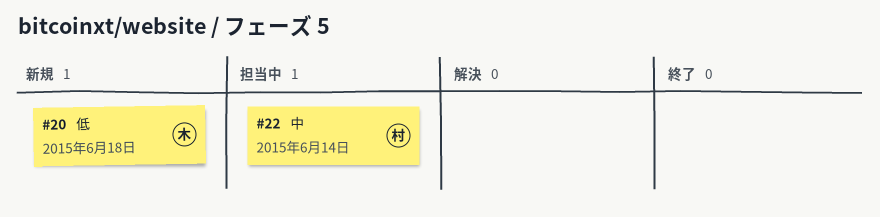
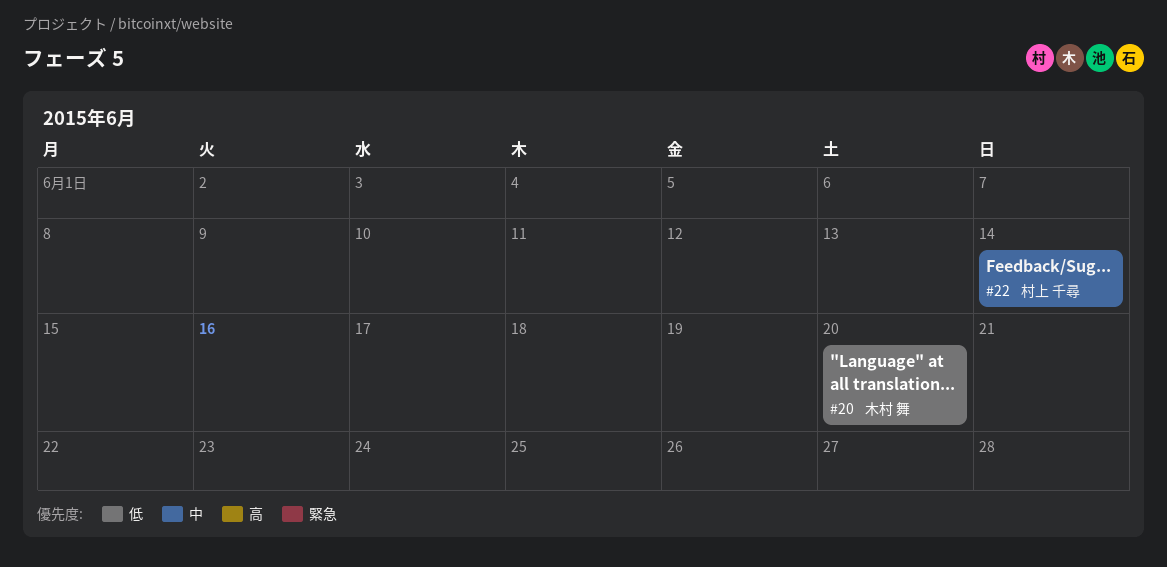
#20, due: Jun 18 -> Jun 20

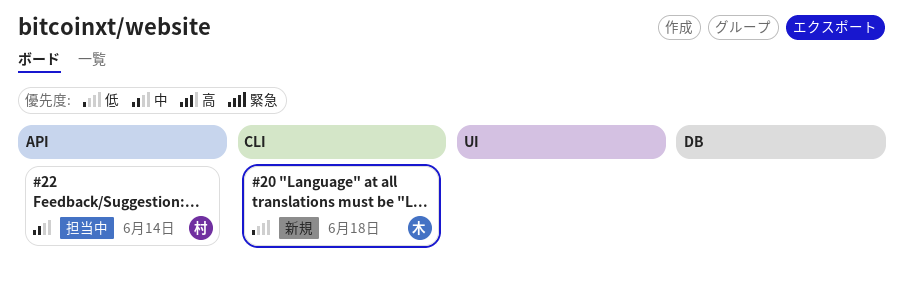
#20, due: Jun 20 -> Jun 18

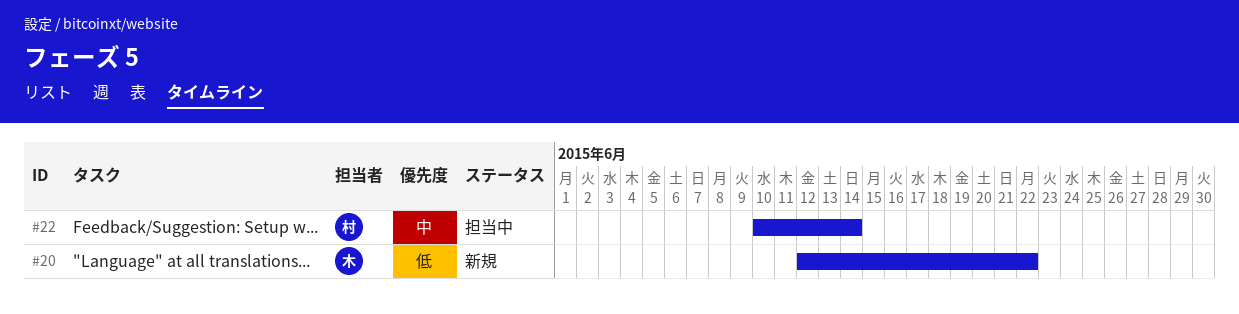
#20, due: Jun 18 -> Jun 22

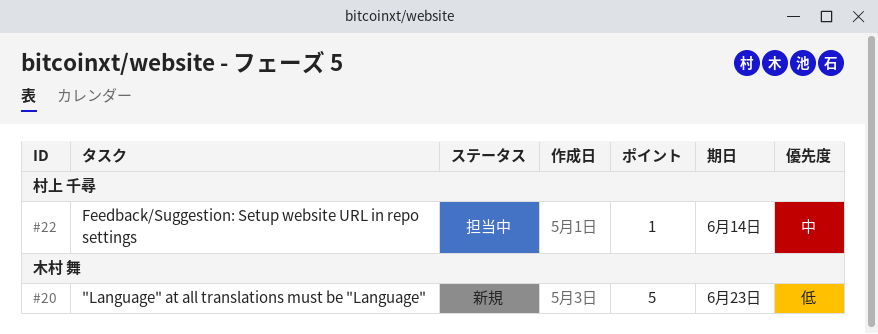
#20, due: Jun 22 -> Jun 23

